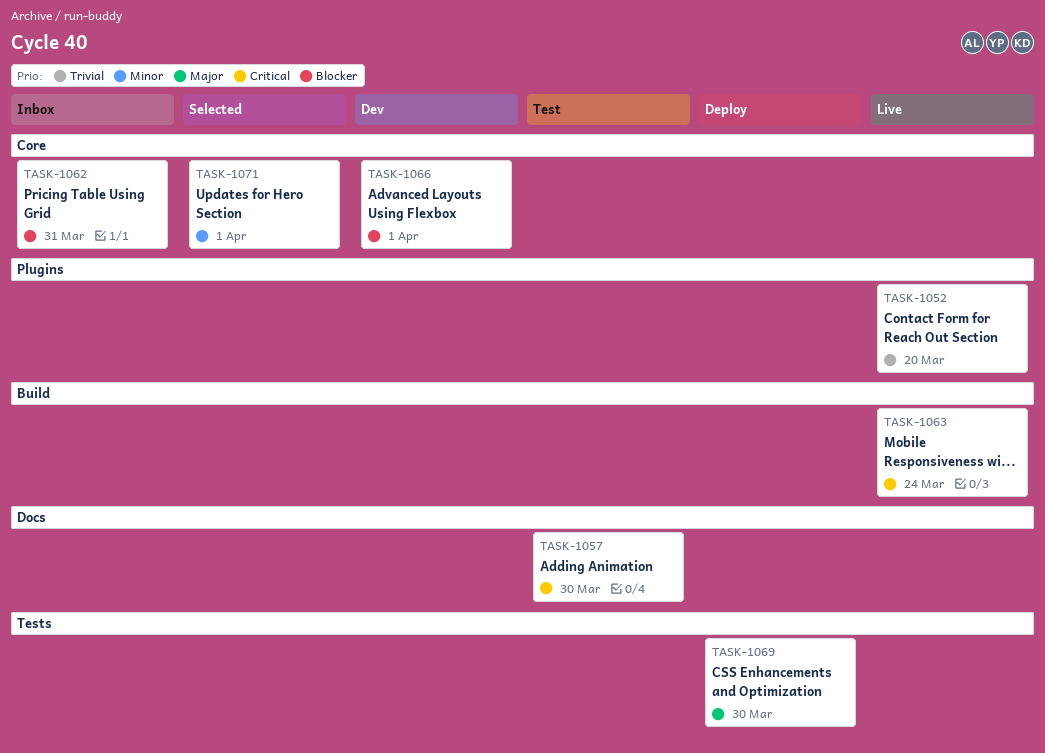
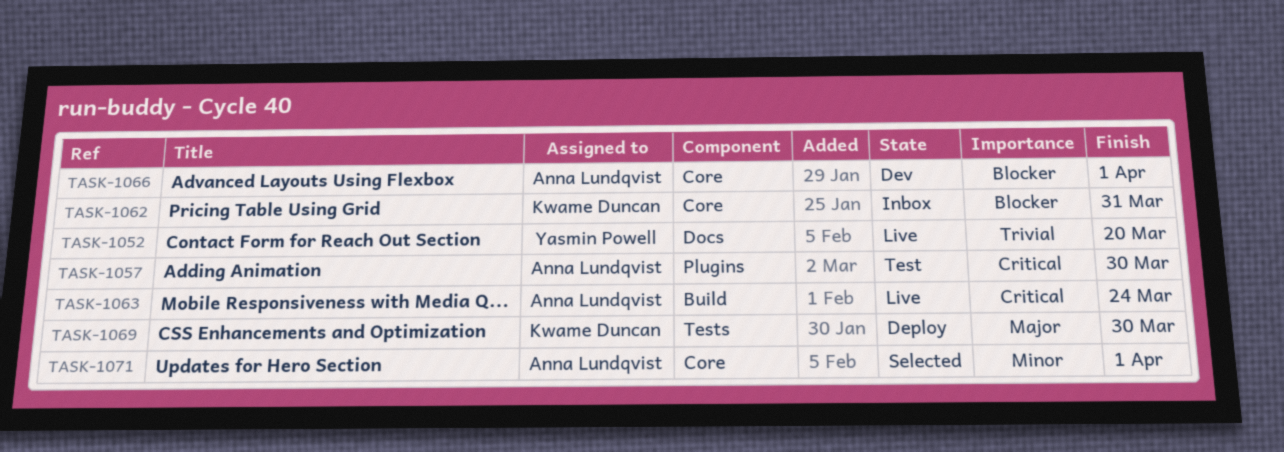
TASK-1052, label: Plugins -> Docs
TASK-1057, label: Docs -> Plugins

